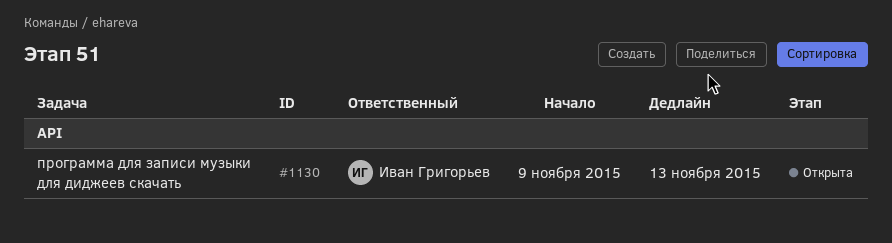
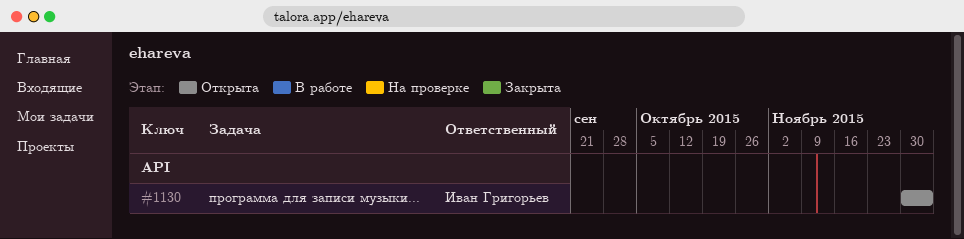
#1130, start: Nov 9 -> Nov 30
#1130, due: Nov 13 -> Dec 4

